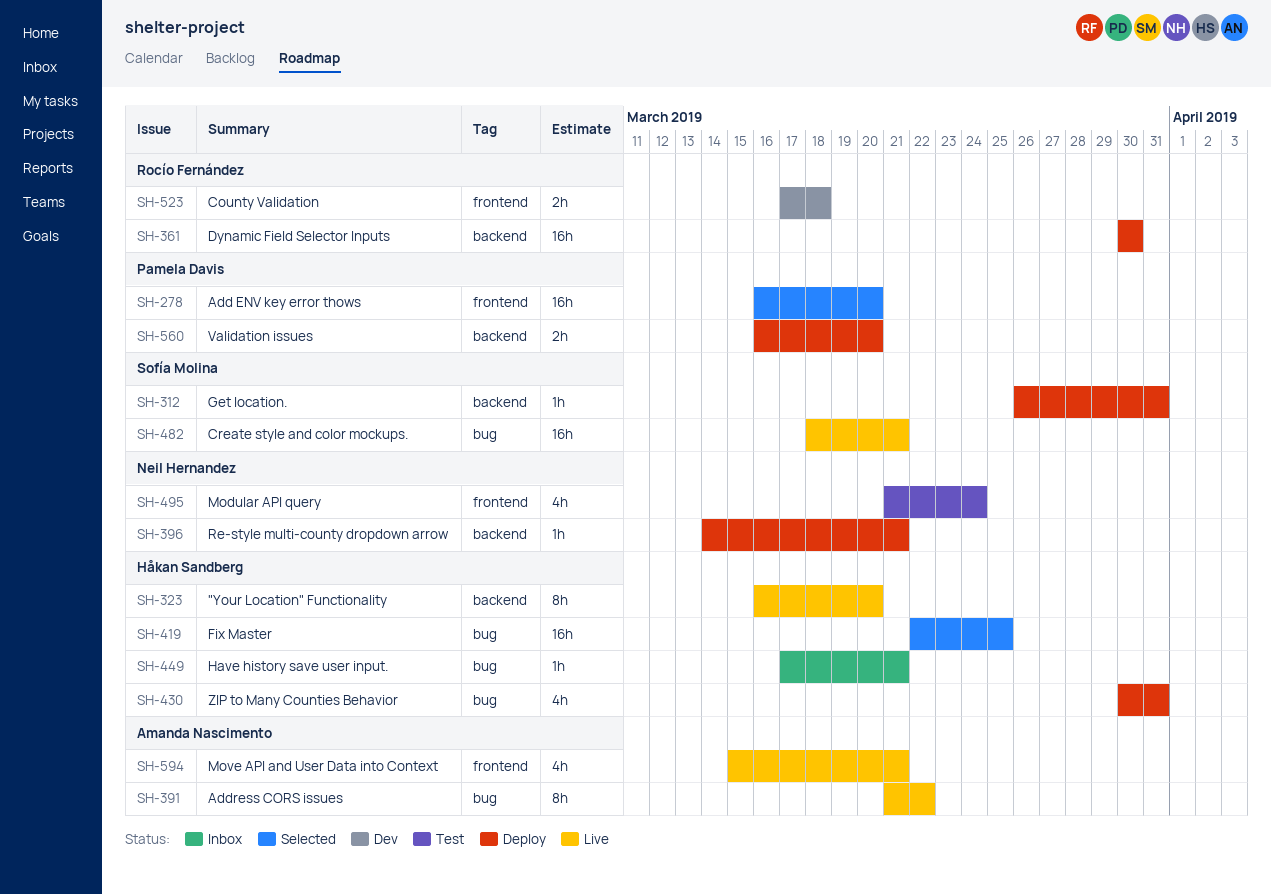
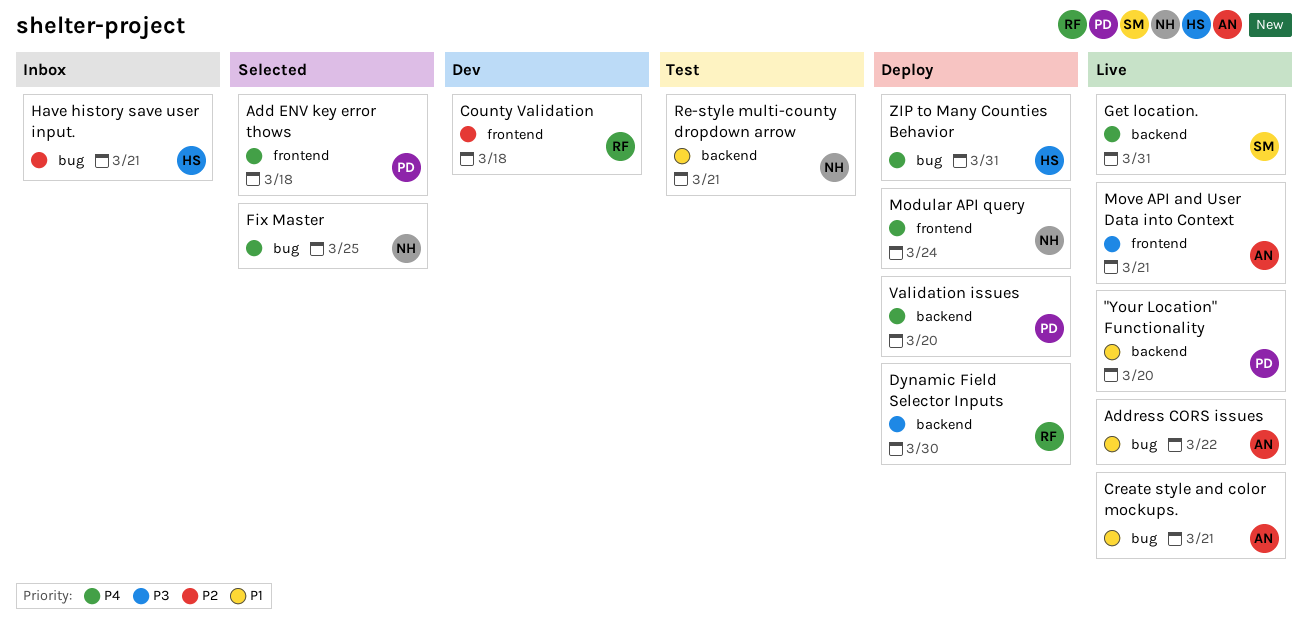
"Your Location" Functionality, owner: Håkan Sandberg -> Pamela Davis
Add ENV key error thows, due: Mar 20 -> Mar 18
Create style and color mockups., owner: Sofía Molina -> Amanda Nascimento
Fix Master, owner: Håkan Sandberg -> Neil Hernandez
Get location., status: Deploy -> Live
Modular API query, status: Test -> Deploy
Re-style multi-county dropdown arrow, status: Deploy -> Test

